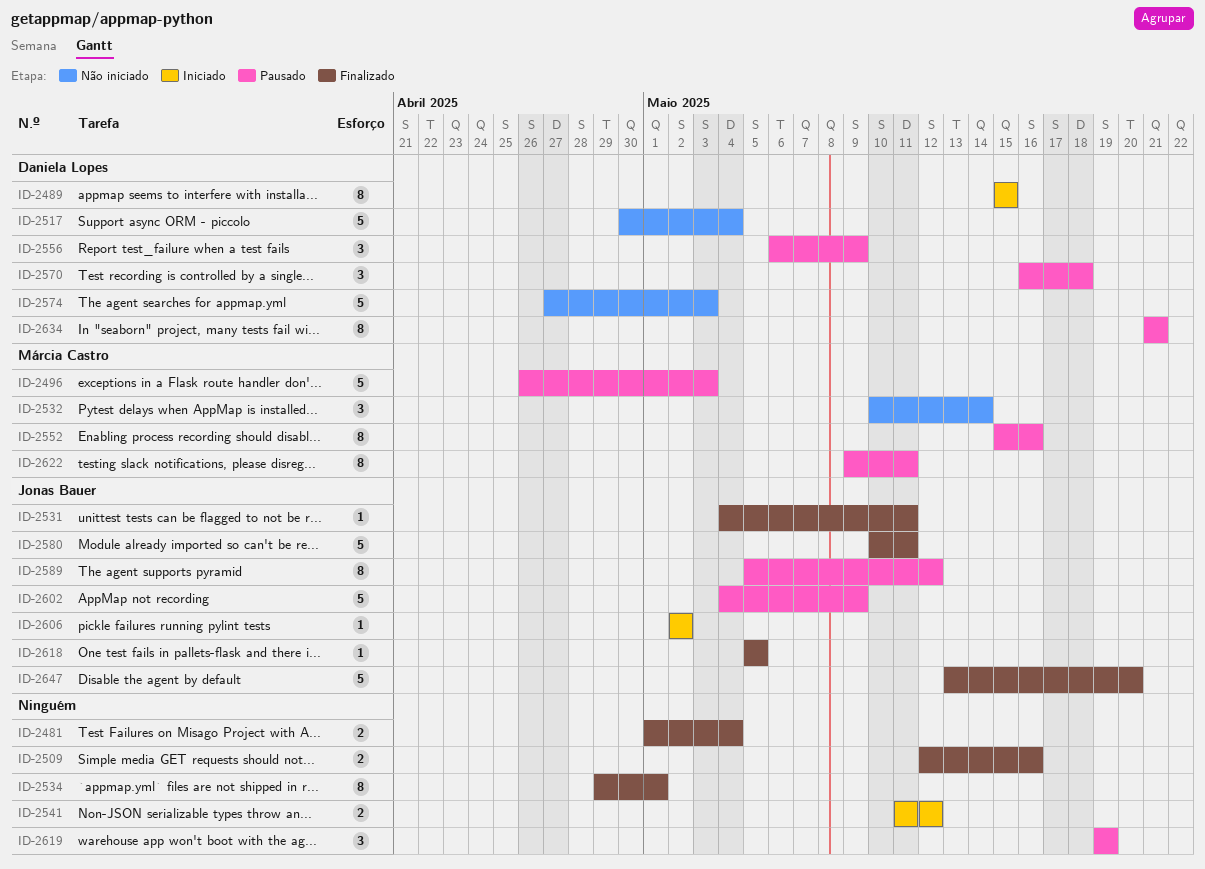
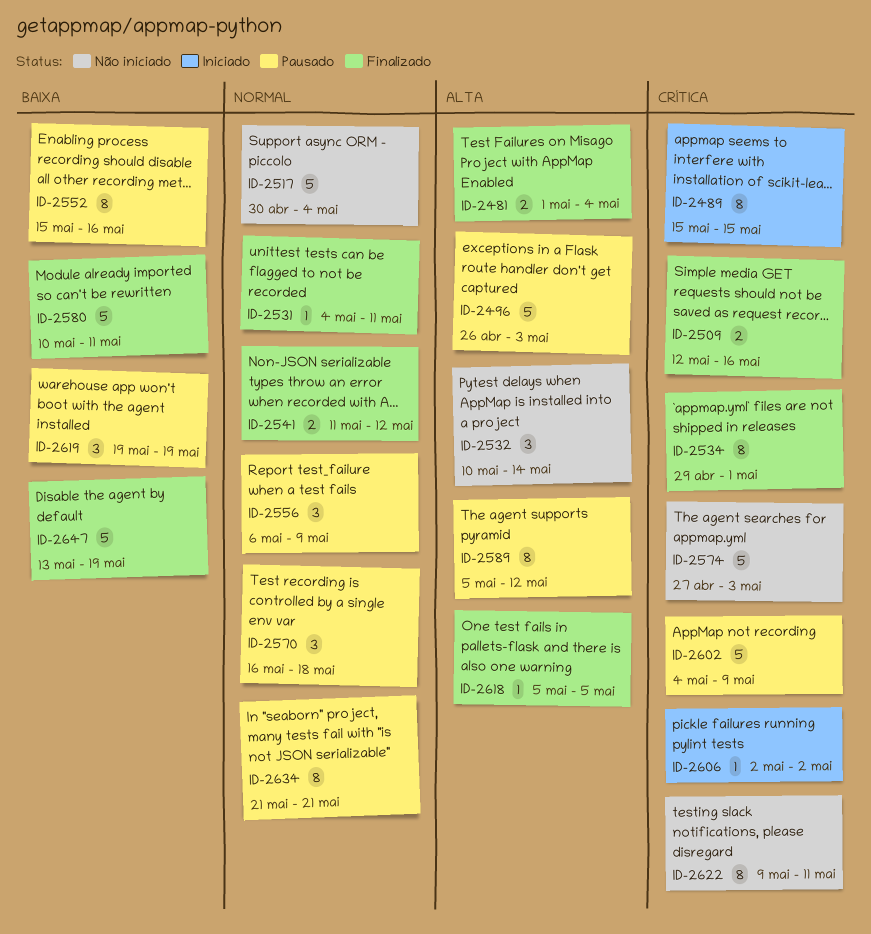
ID-2541, status: Iniciado -> Finalizado
ID-2622, status: Pausado -> Não iniciado
ID-2647, due: May 20 -> May 19

